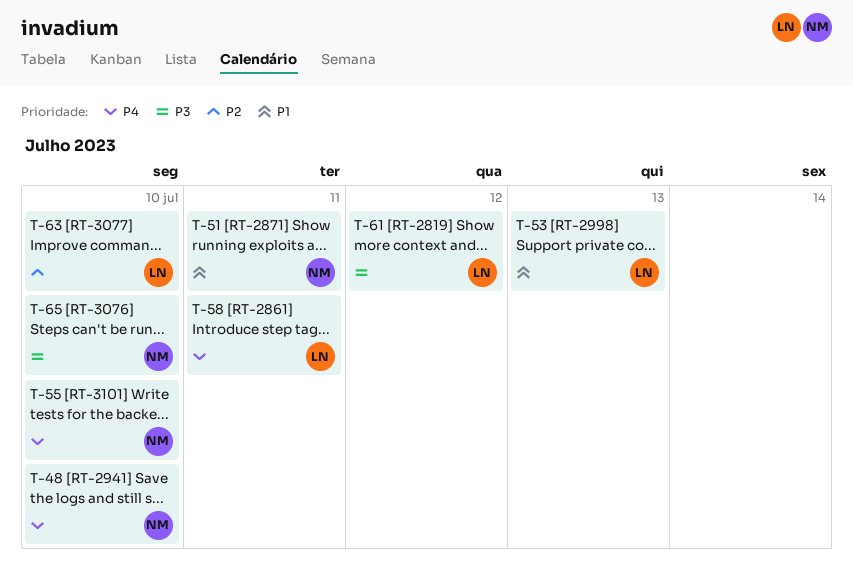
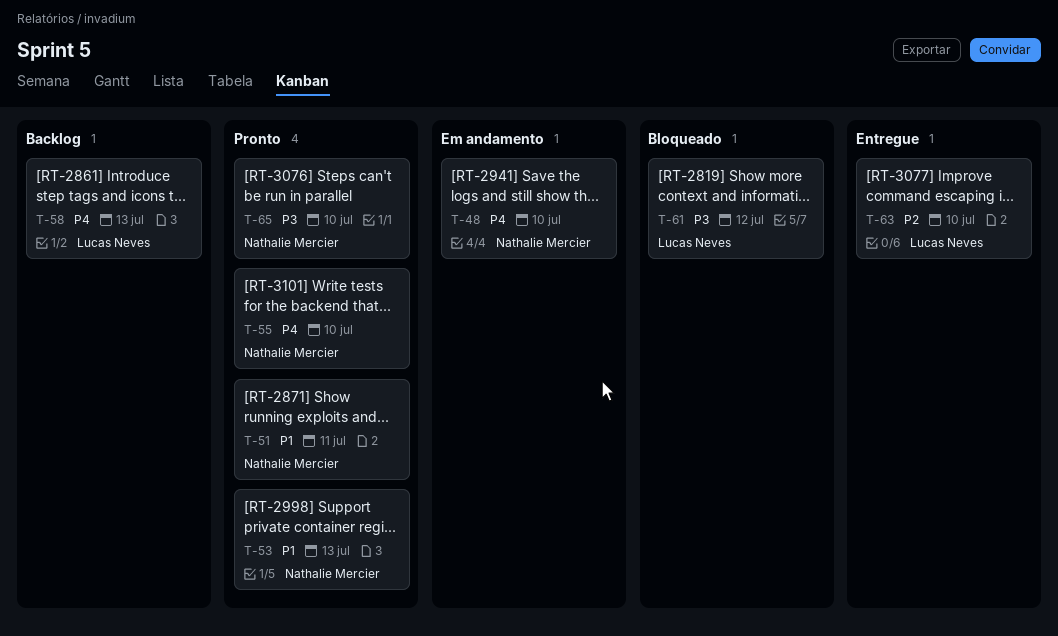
T-53, owner: Lucas Neves -> Nathalie Mercier
T-58, due: Jul 11 -> Jul 13

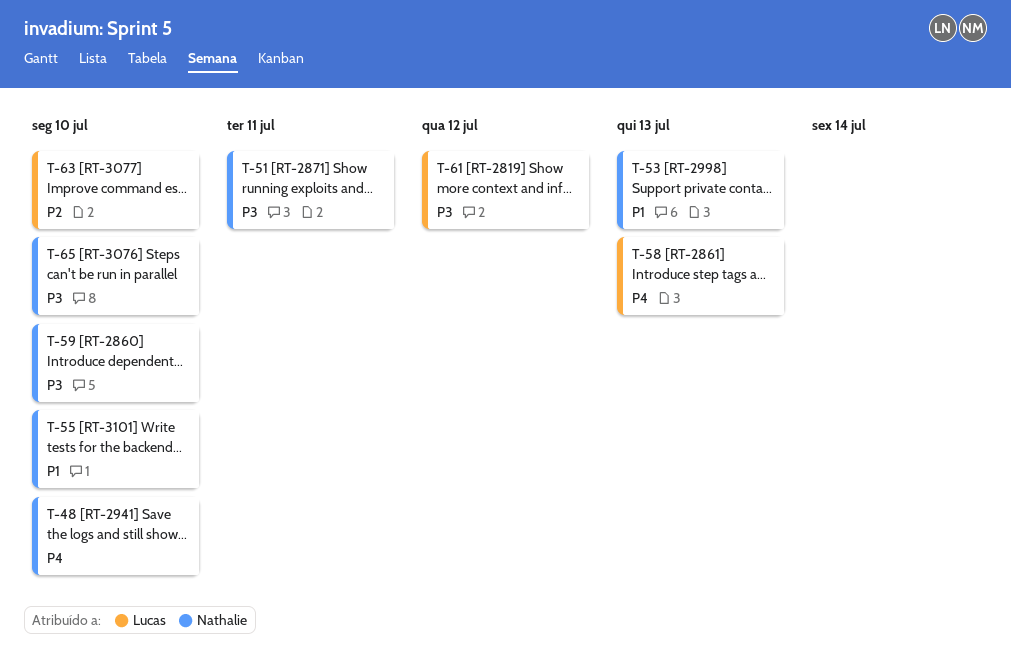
T-51, priority: P1 -> P3
T-55, priority: P4 -> P1
T-59: none -> present

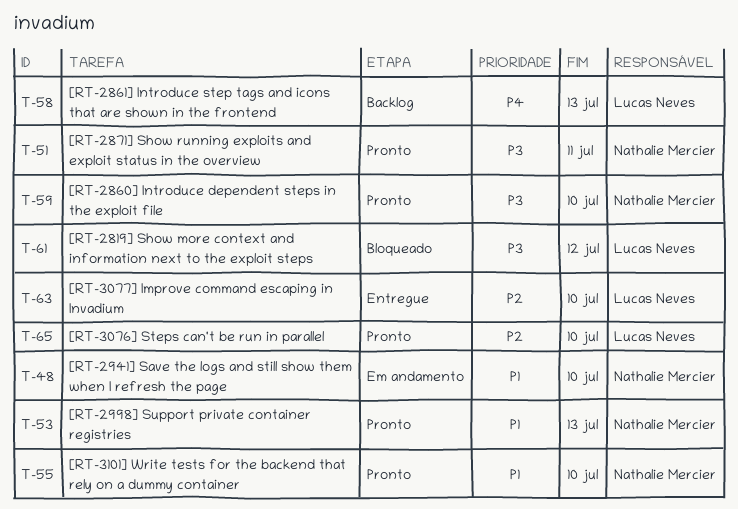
T-48, priority: P4 -> P1
T-65, owner: Nathalie Mercier -> Lucas Neves
T-65, priority: P3 -> P2

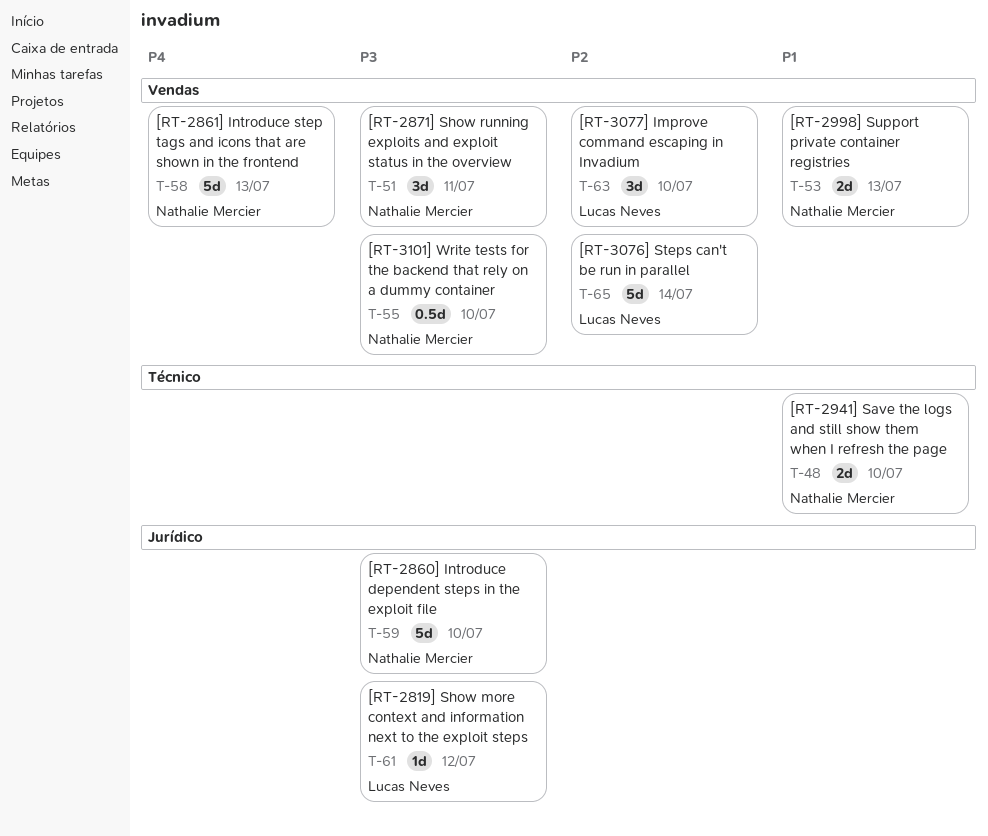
T-55, priority: P1 -> P3
T-58, owner: Lucas Neves -> Nathalie Mercier
T-65, due: Jul 10 -> Jul 14

